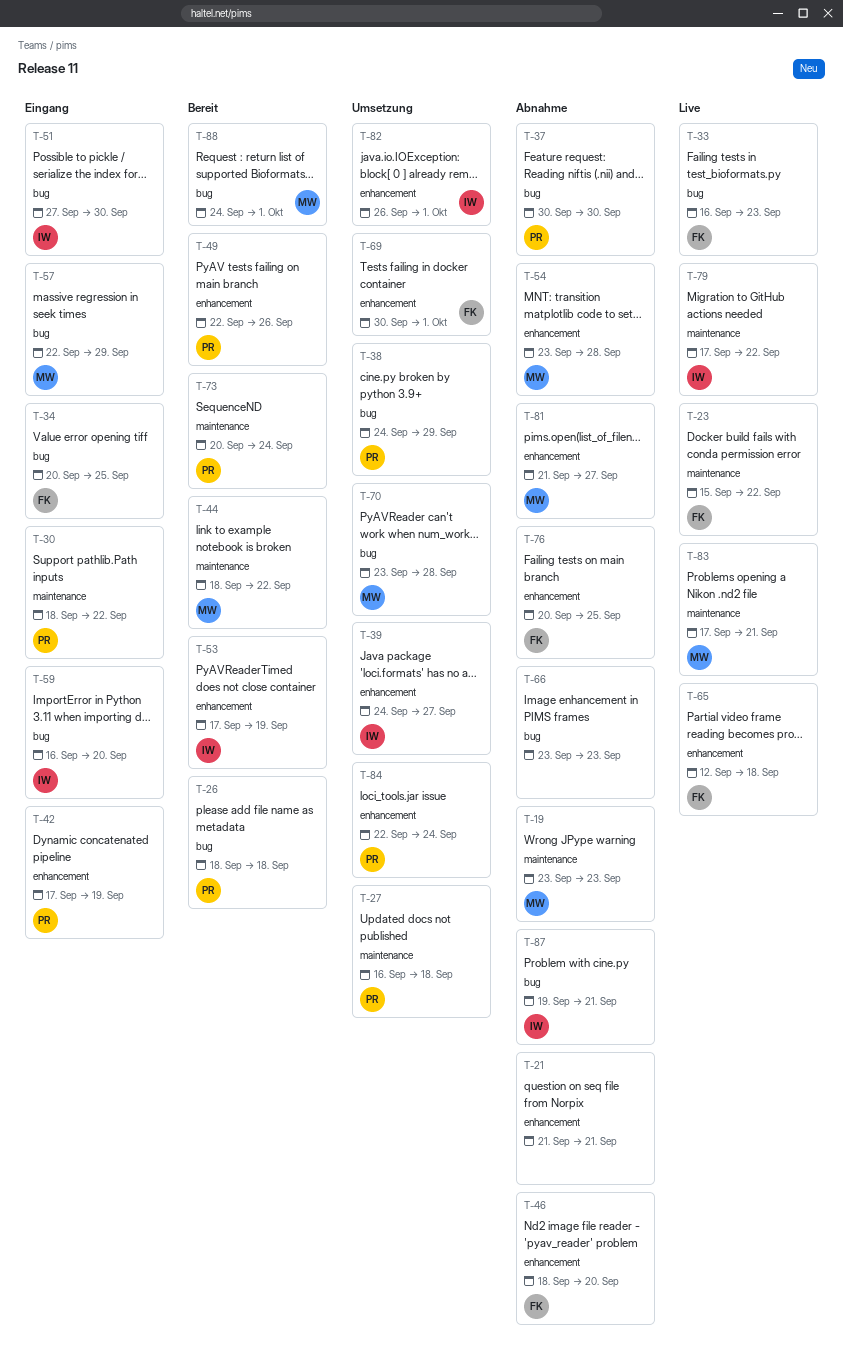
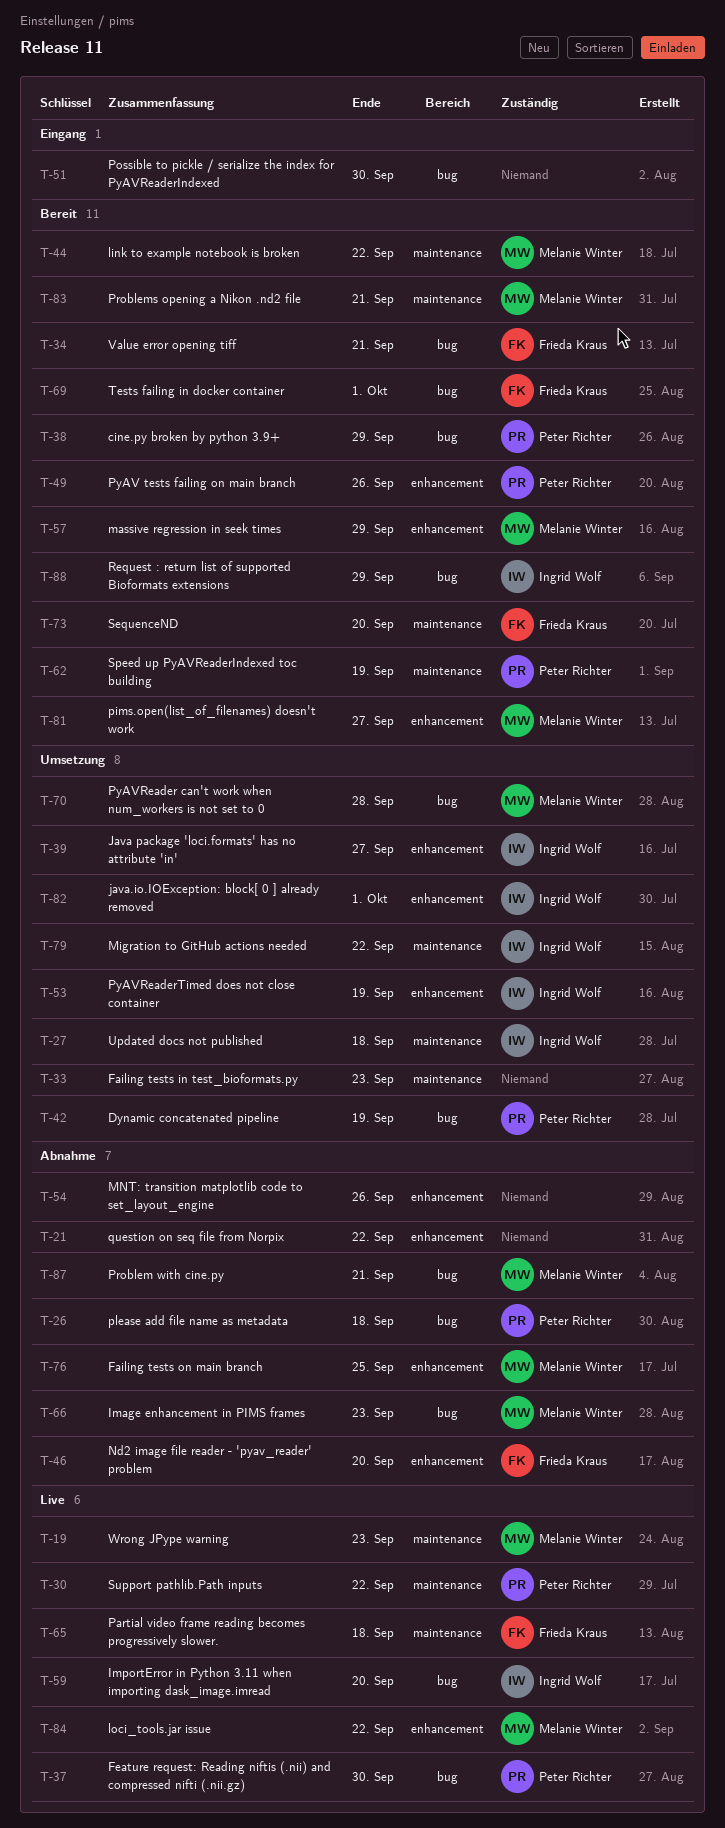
T-19, status: Abnahme -> Live
T-21, due: Sep 21 -> Sep 22
T-23: present -> none
T-26, status: Bereit -> Abnahme
T-27, owner: Peter Richter -> Ingrid Wolf
T-30, status: Eingang -> Live
T-33, status: Live -> Umsetzung
T-33, owner: Frieda Kraus -> none
T-33, label: bug -> maintenance
T-34, status: Eingang -> Bereit
T-34, due: Sep 25 -> Sep 21
T-37, status: Abnahme -> Live
T-38, status: Umsetzung -> Bereit
T-42, status: Eingang -> Umsetzung
T-42, label: enhancement -> bug
T-51, owner: Ingrid Wolf -> none
T-53, status: Bereit -> Umsetzung
T-54, owner: Melanie Winter -> none
T-54, due: Sep 28 -> Sep 26
T-57, status: Eingang -> Bereit
T-57, label: bug -> enhancement
T-59, status: Eingang -> Live
T-62: none -> present
T-65, label: enhancement -> maintenance
T-66, owner: none -> Melanie Winter
T-69, status: Umsetzung -> Bereit
T-69, label: enhancement -> bug
T-73, owner: Peter Richter -> Frieda Kraus
T-73, due: Sep 24 -> Sep 20
T-76, owner: Frieda Kraus -> Melanie Winter
T-79, status: Live -> Umsetzung
T-81, status: Abnahme -> Bereit
T-83, status: Live -> Bereit
T-84, status: Umsetzung -> Live
T-84, owner: Peter Richter -> Melanie Winter
T-84, due: Sep 24 -> Sep 22
T-87, owner: Ingrid Wolf -> Melanie Winter
T-88, owner: Melanie Winter -> Ingrid Wolf
T-88, due: Oct 1 -> Sep 29

